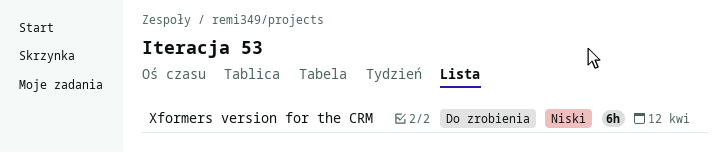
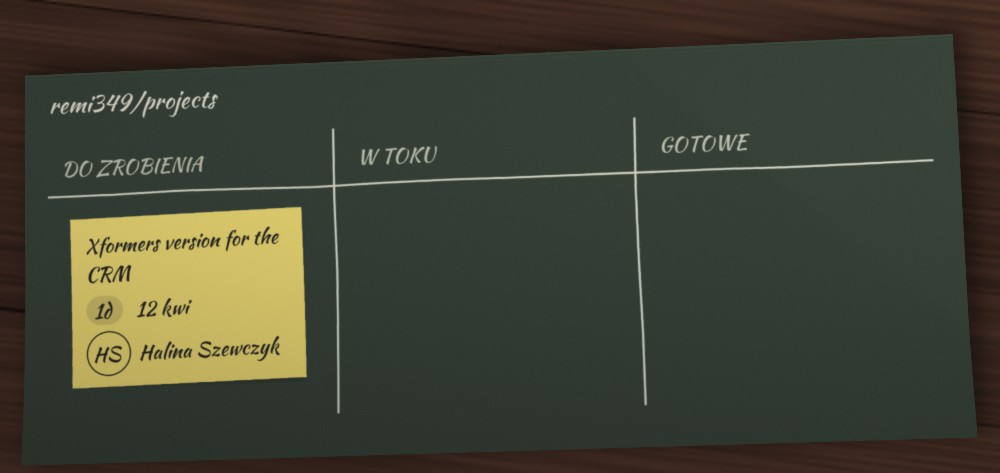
Xformers version for the CRM, estimate: 6h -> 1d

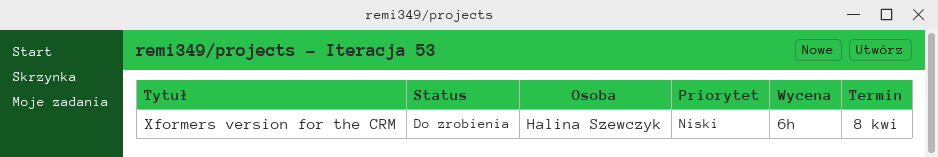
Xformers version for the CRM, estimate: 1d -> 6h
Xformers version for the CRM, due: Apr 12 -> Apr 8

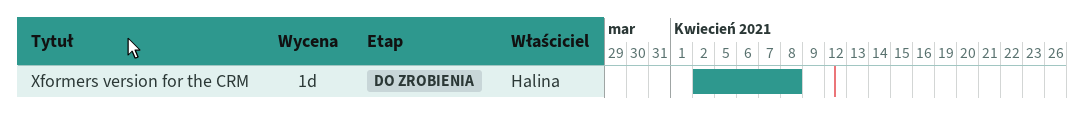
Xformers version for the CRM, estimate: 6h -> 1d

